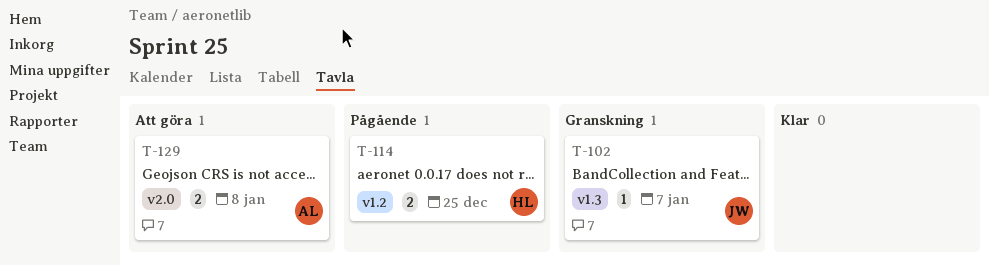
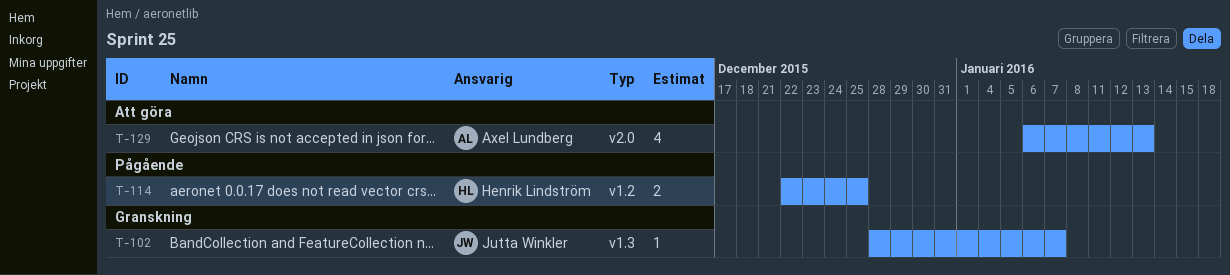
T-129, estimate: 2 -> 4
T-129, due: Jan 8 -> Jan 13

